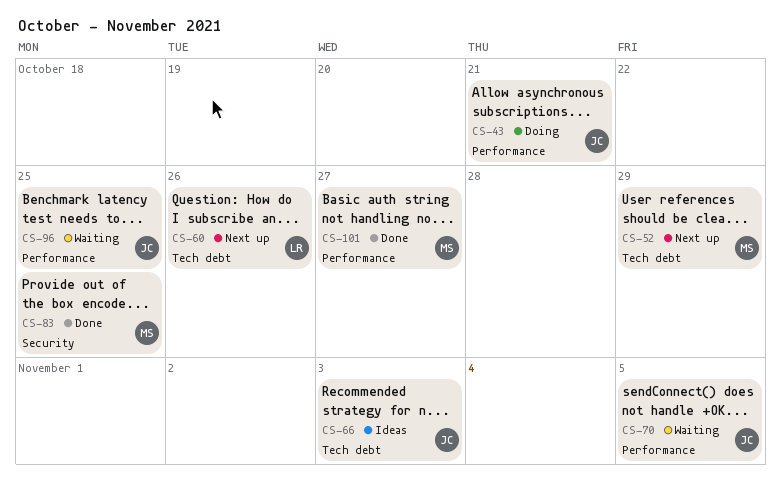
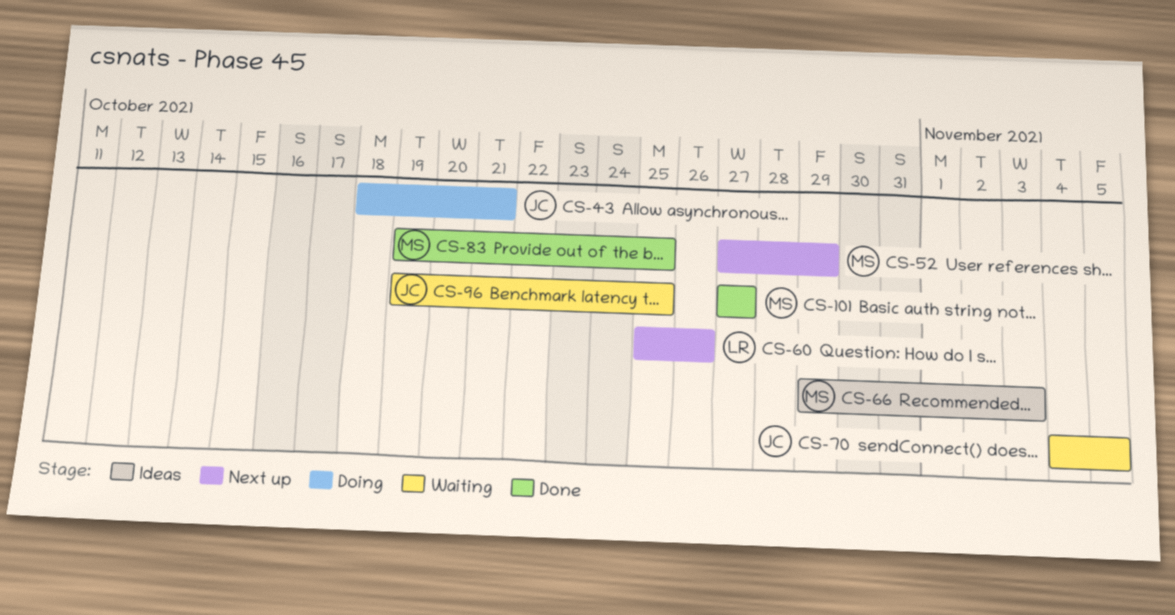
CS-66, owner: JC -> MS

